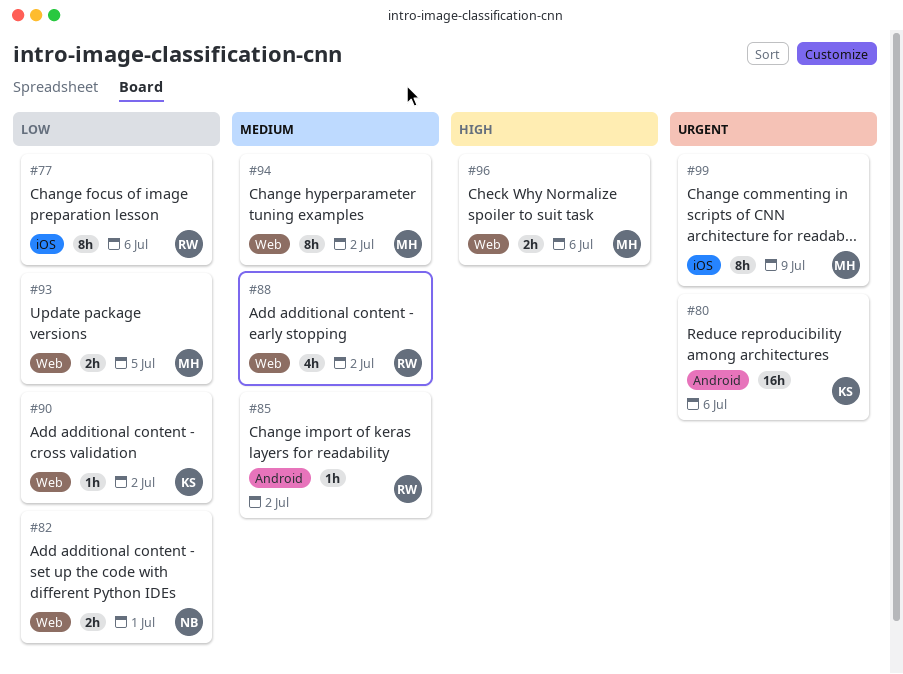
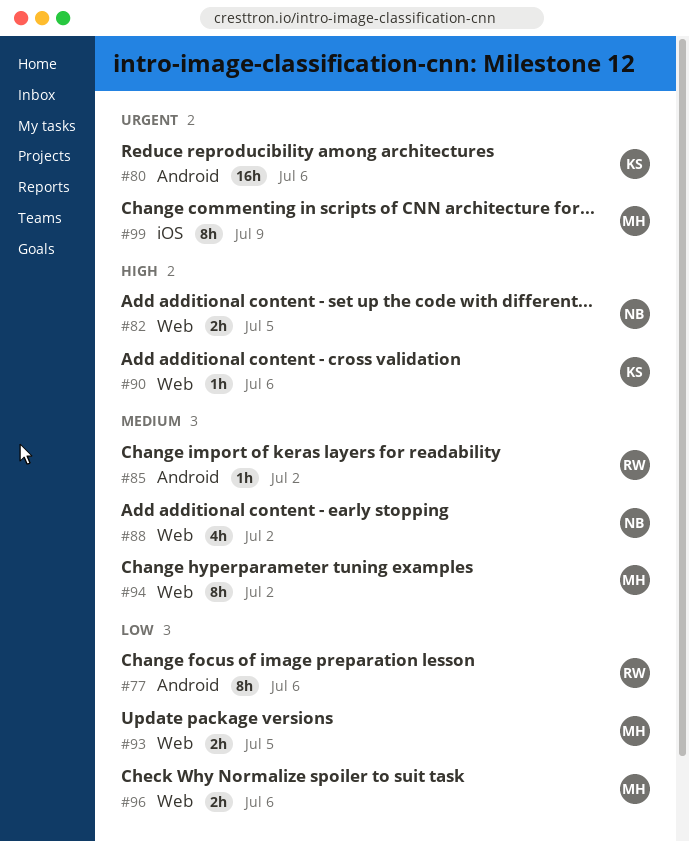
#77, label: iOS -> Android
#82, priority: Low -> High
#82, due: Jul 1 -> Jul 5
#88, owner: RW -> NB
#90, priority: Low -> High
#90, due: Jul 2 -> Jul 6
#96, priority: High -> Low

